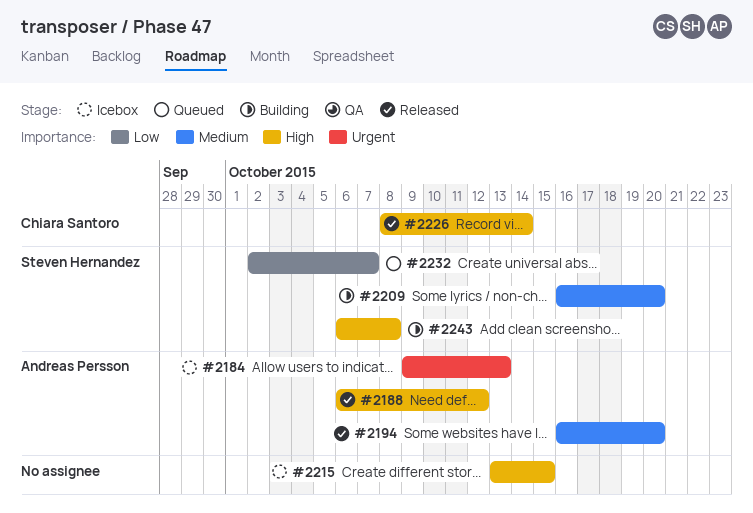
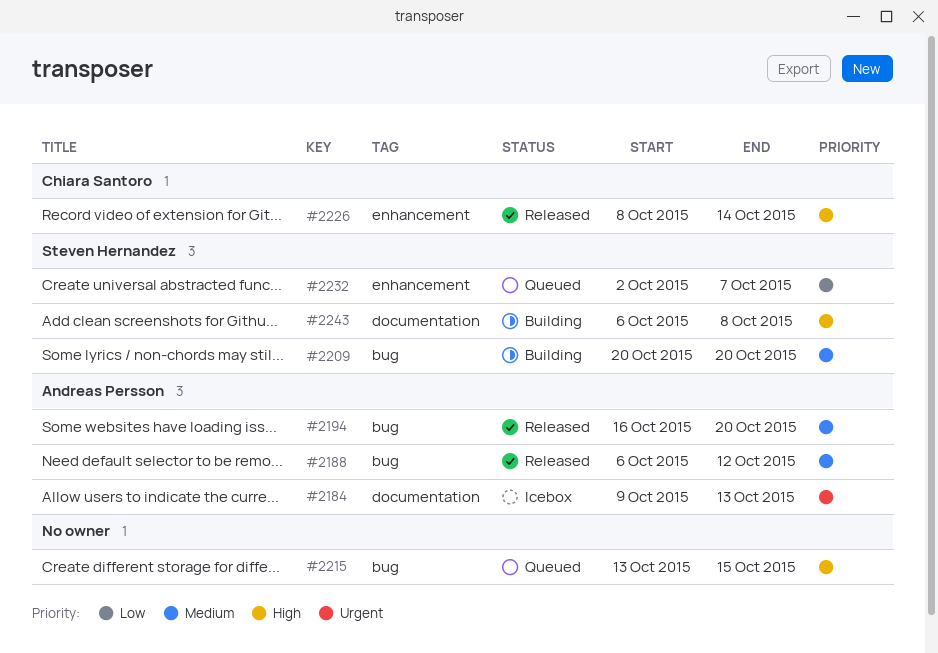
#2188, priority: High -> Medium
#2209, start: Oct 16 -> Oct 20
#2215, status: Icebox -> Queued

